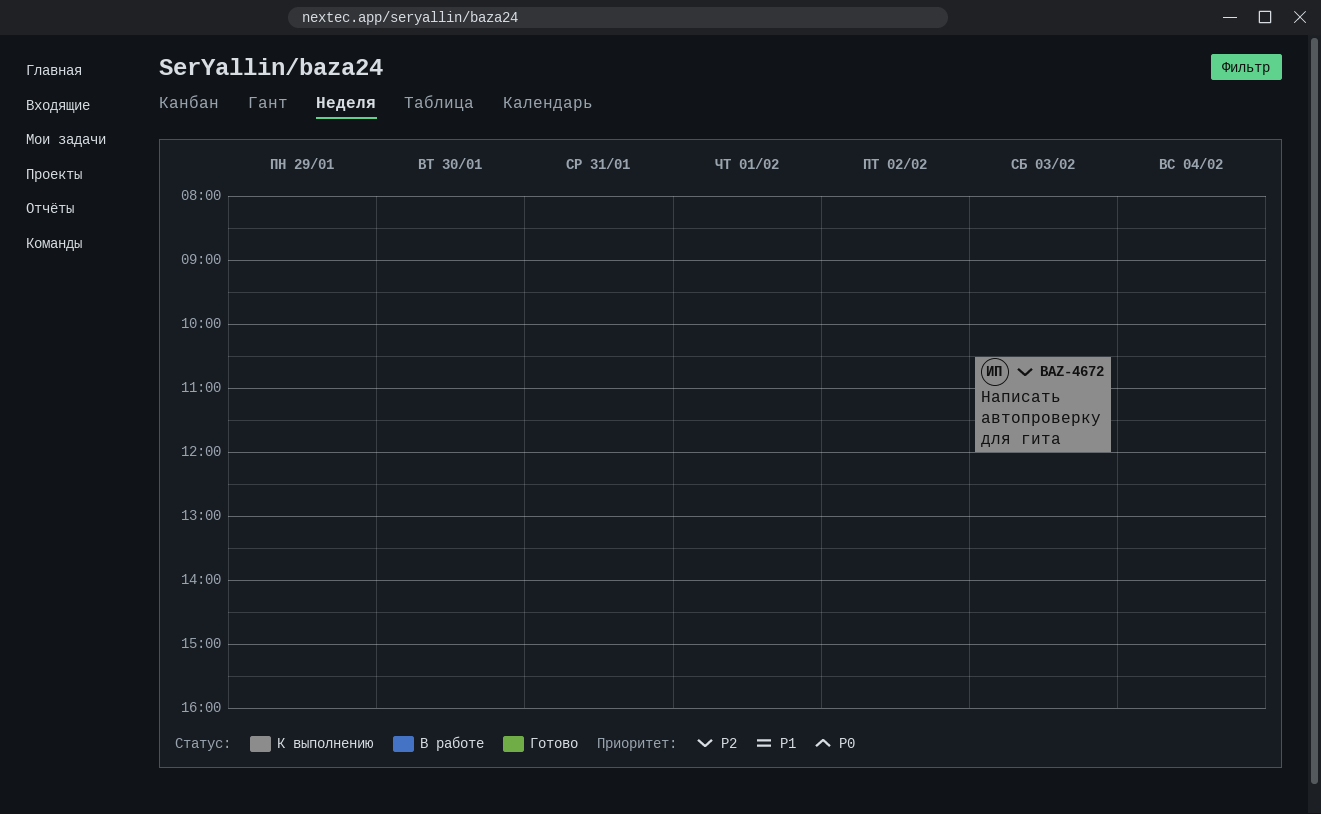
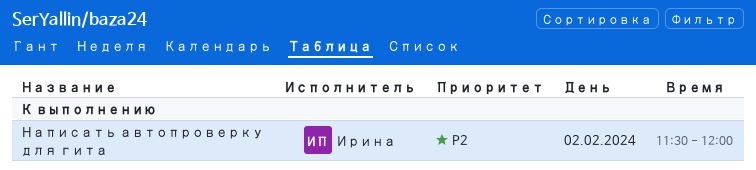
Написать автопроверку для гита, day: Feb 3 -> Feb 2
Написать автопроверку для гита, begins: 10:30 -> 11:30

